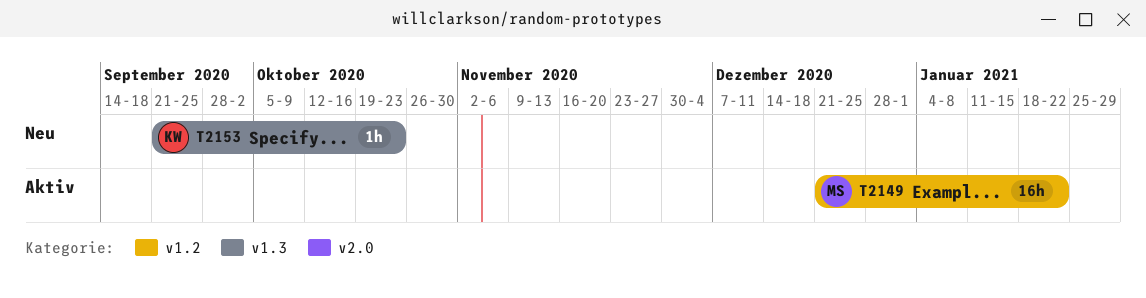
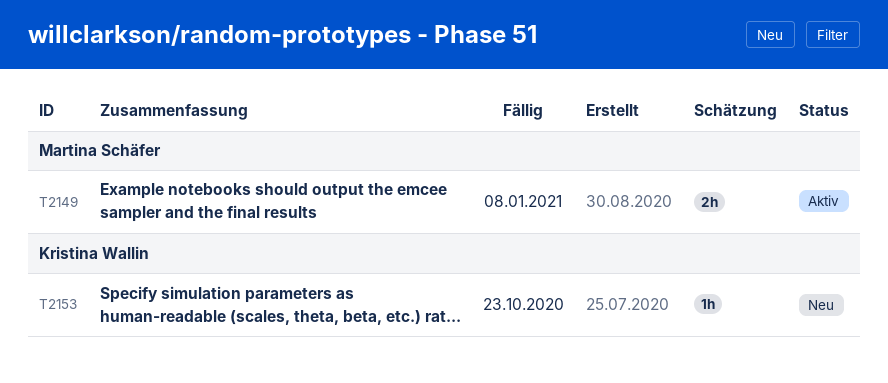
T2149, estimate: 16h -> 2h
T2149, due: Jan 22 -> Jan 8

